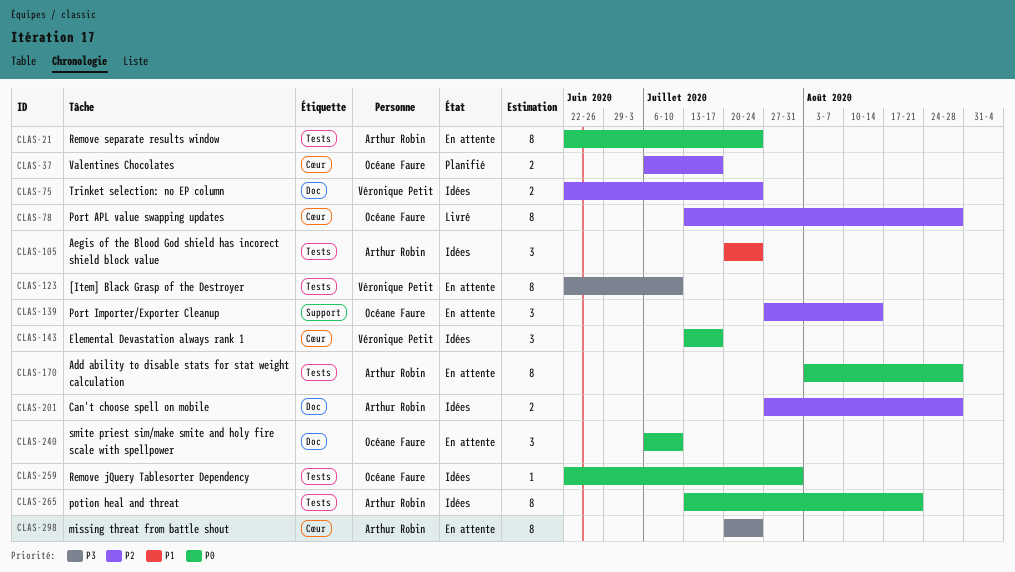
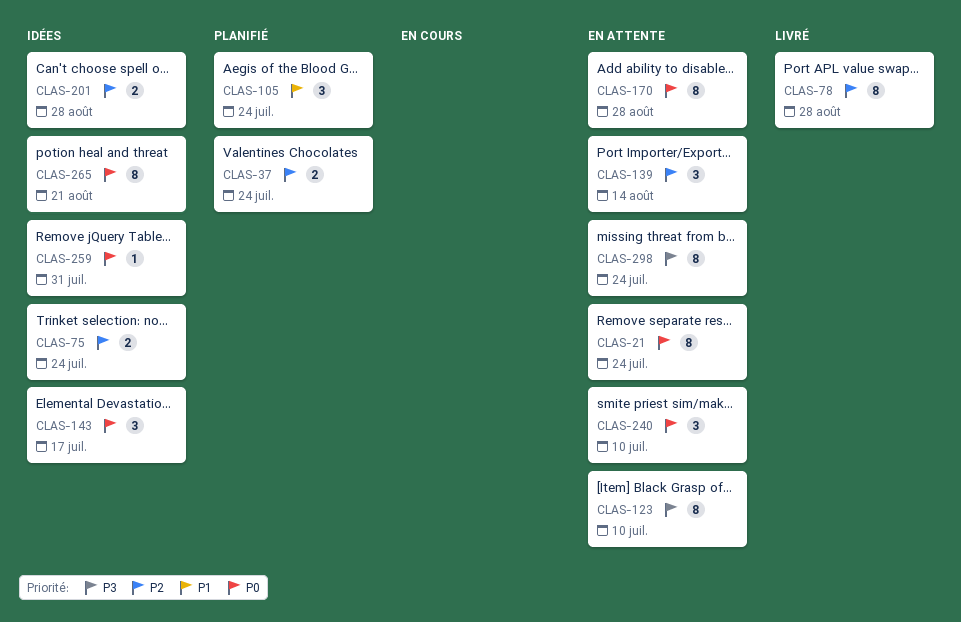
CLAS-37, due: Jul 17 -> Jul 24
CLAS-105, status: Idées -> Planifié

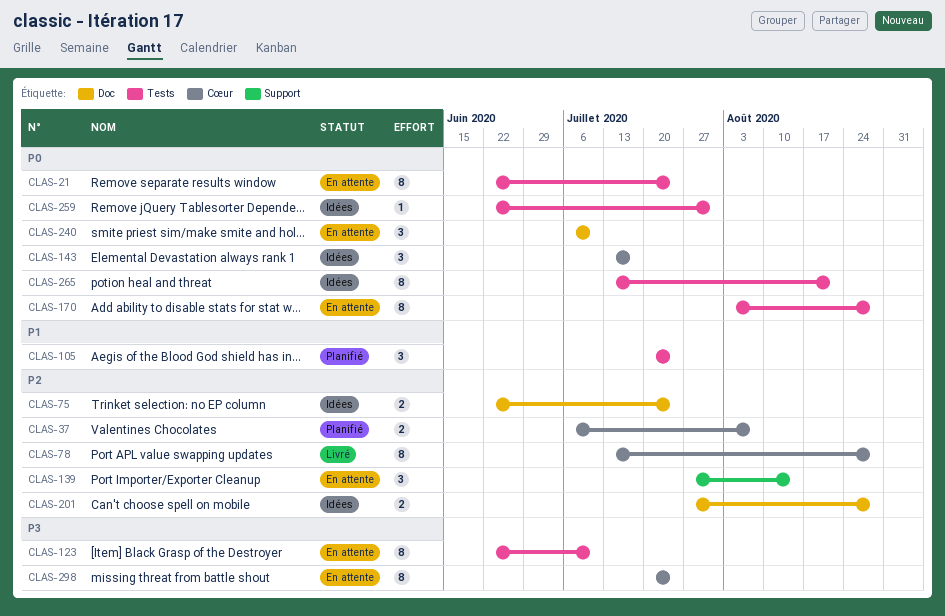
CLAS-37, due: Jul 24 -> Aug 7

